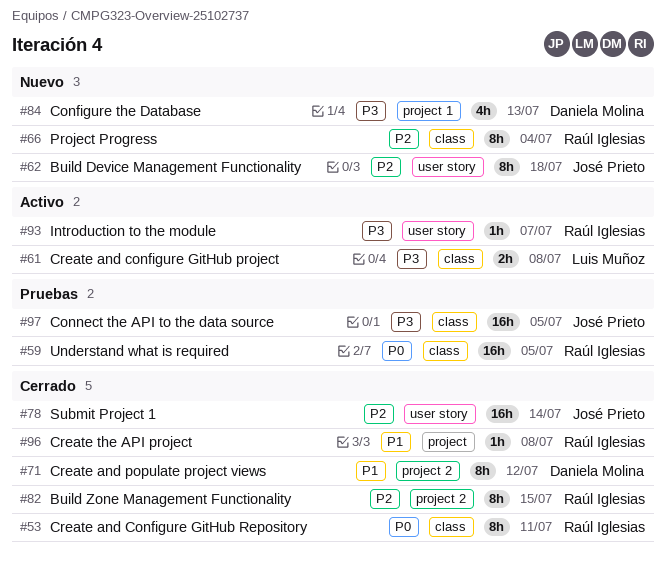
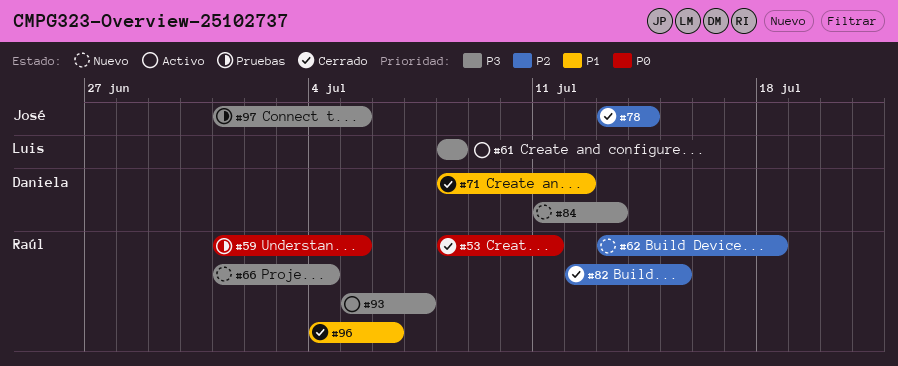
#62, owner: José Prieto -> Raúl Iglesias
#66, priority: P2 -> P3
#96, due: Jul 8 -> Jul 6

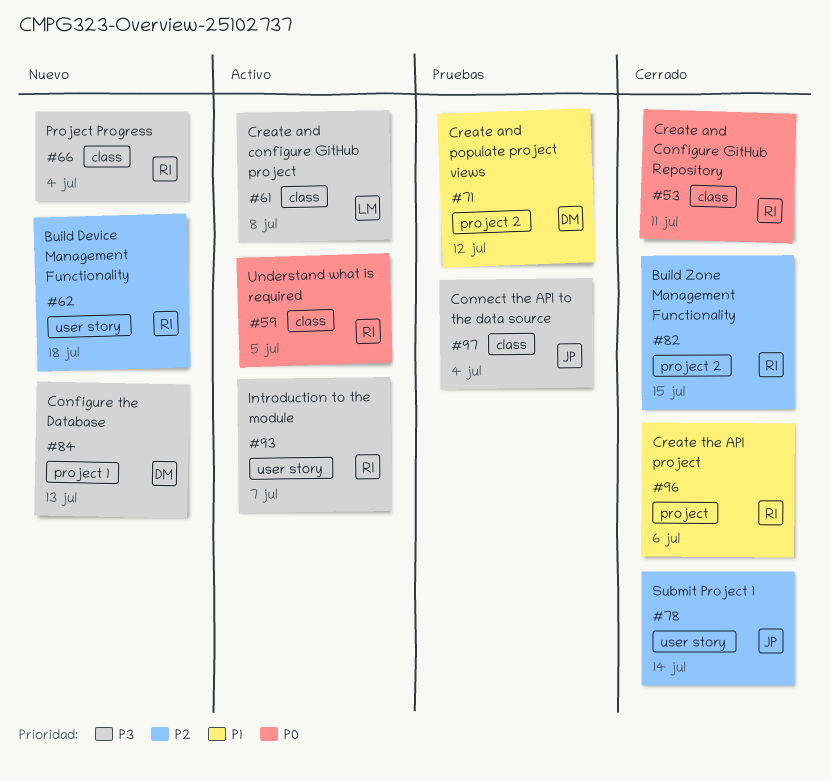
#59, status: Pruebas -> Activo
#71, status: Cerrado -> Pruebas
#97, due: Jul 5 -> Jul 4

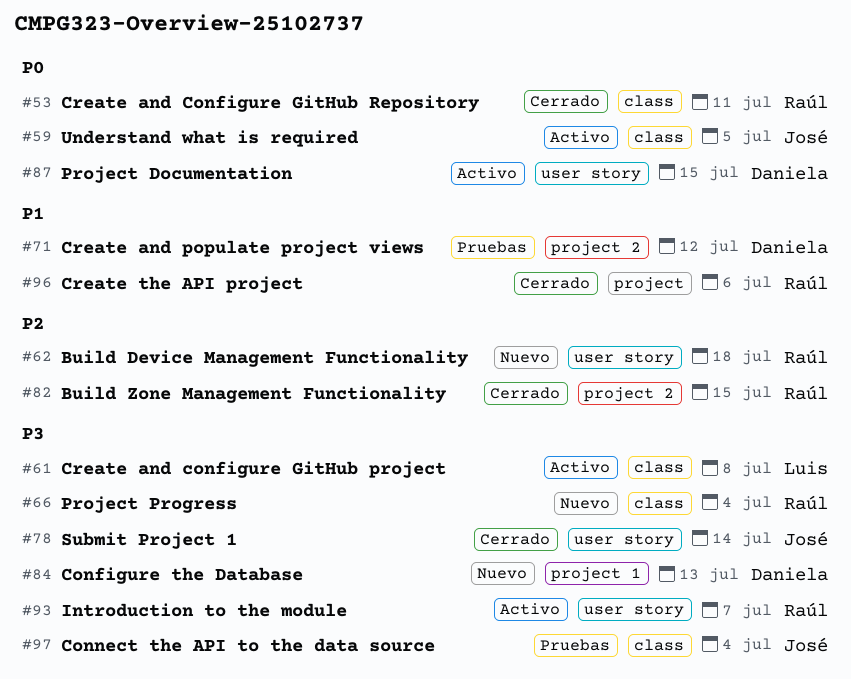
#59, owner: Raúl -> José
#78, priority: P2 -> P3
#87: none -> present

